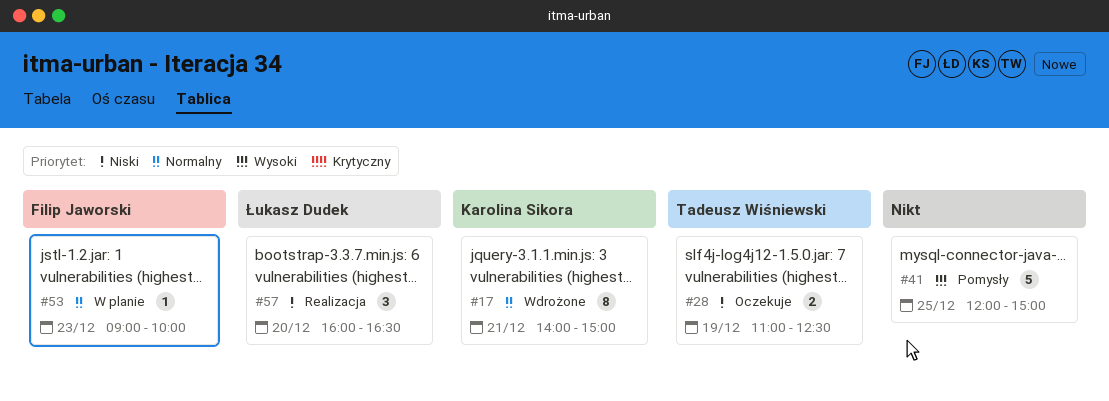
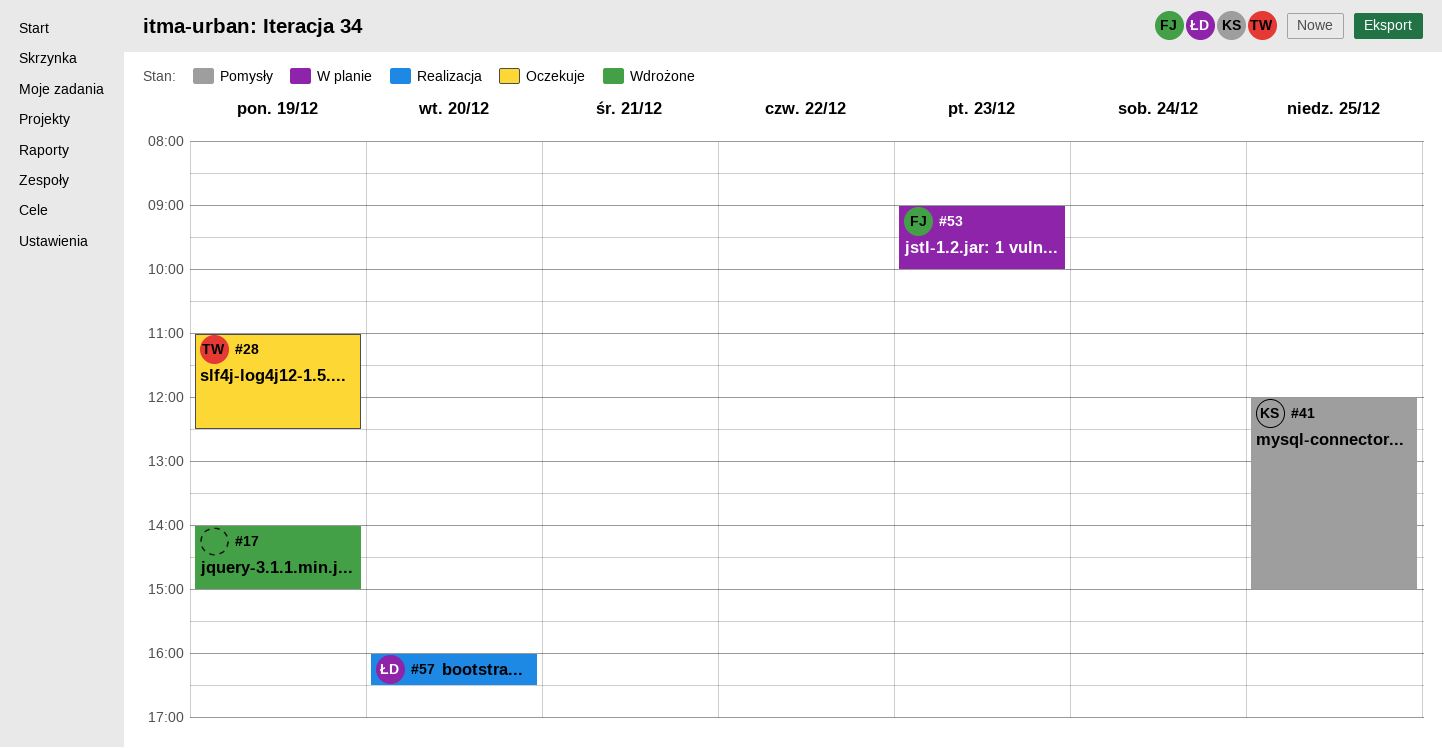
#17, owner: Karolina Sikora -> none
#17, day: Dec 21 -> Dec 19
#41, owner: none -> Karolina Sikora

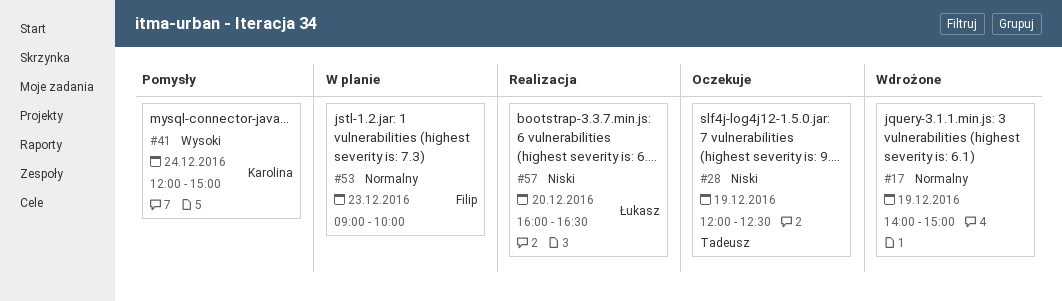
#28, begins: 11:00 -> 12:00
#41, day: Dec 25 -> Dec 24

